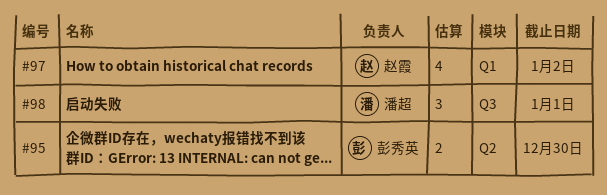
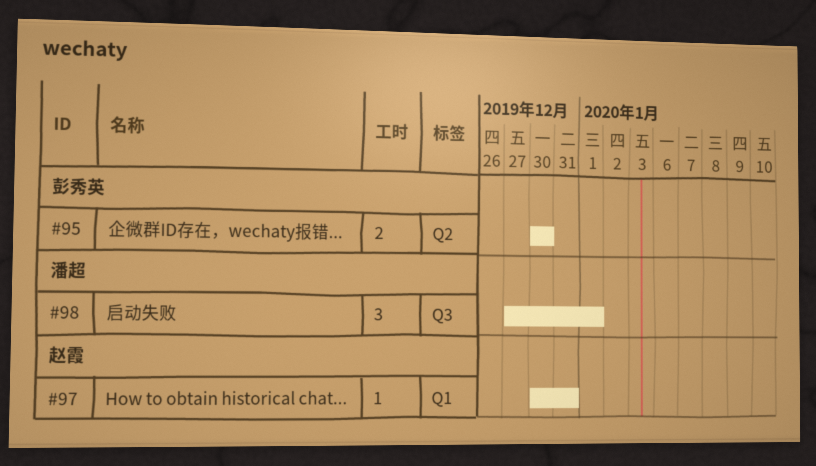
#97, estimate: 4 -> 1
#97, due: Jan 2 -> Dec 31

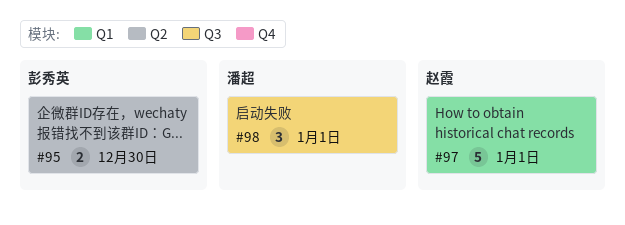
#97, estimate: 1 -> 5
#97, due: Dec 31 -> Jan 1

